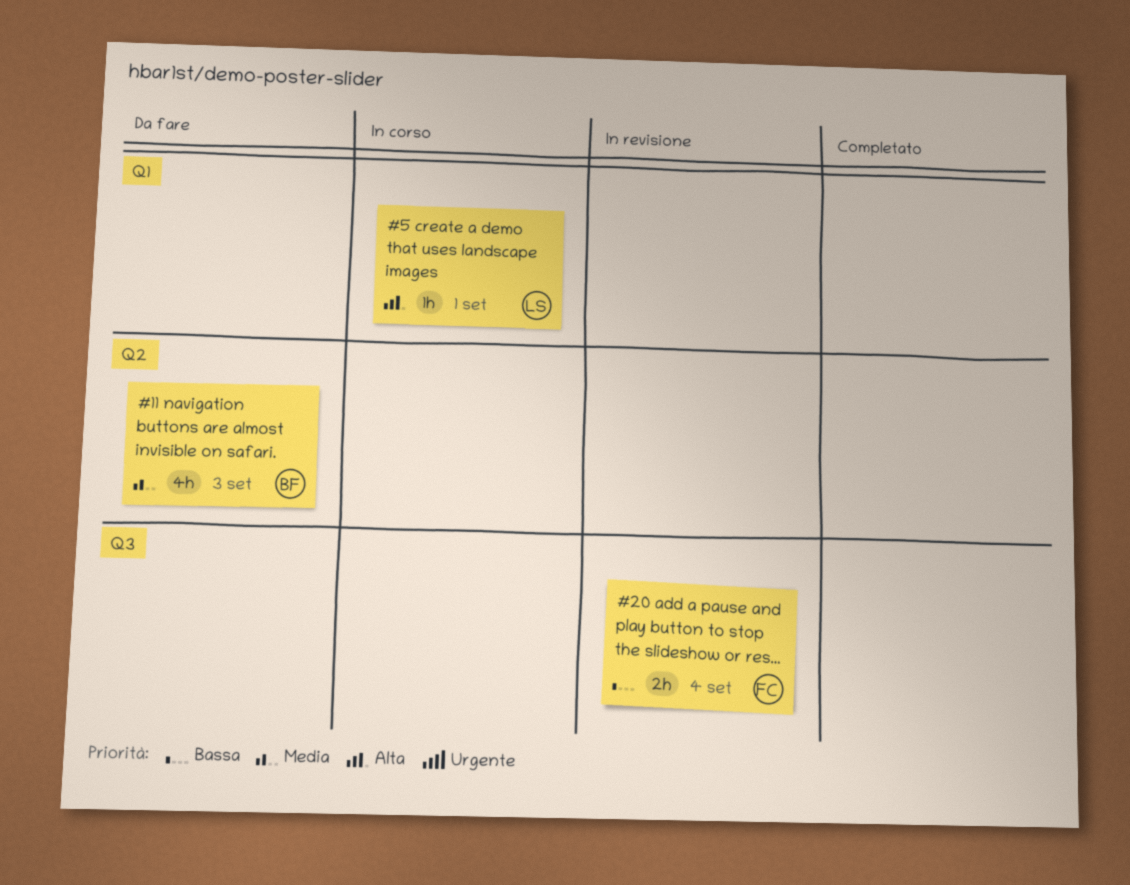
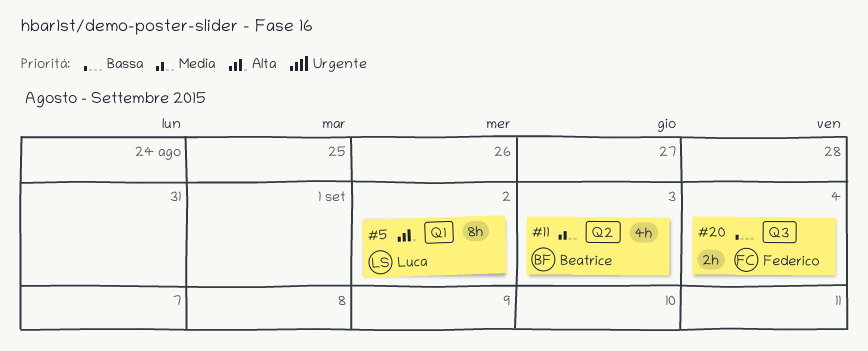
#5, estimate: 1h -> 8h
#5, due: Sep 1 -> Sep 2

